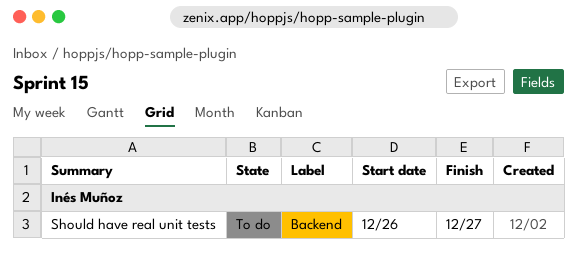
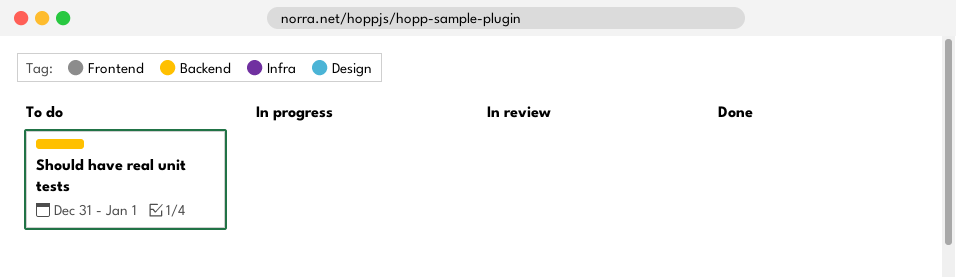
Should have real unit tests, start: Dec 26 -> Dec 31
Should have real unit tests, due: Dec 27 -> Jan 1

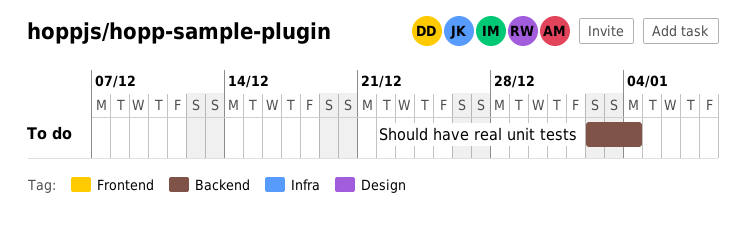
Should have real unit tests, start: Dec 31 -> Jan 2
Should have real unit tests, due: Jan 1 -> Jan 4

